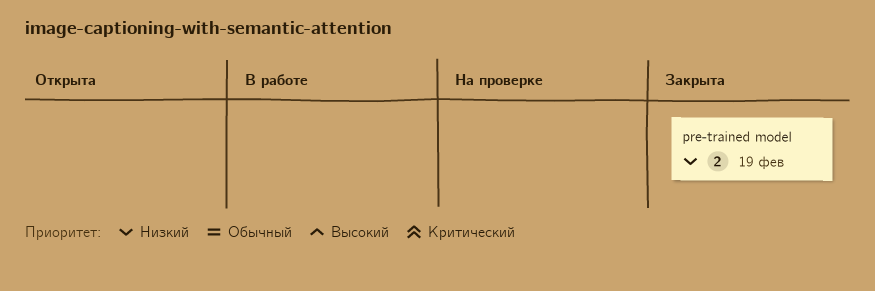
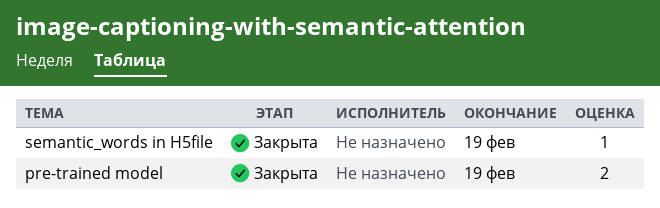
semantic_words in H5file: none -> present

